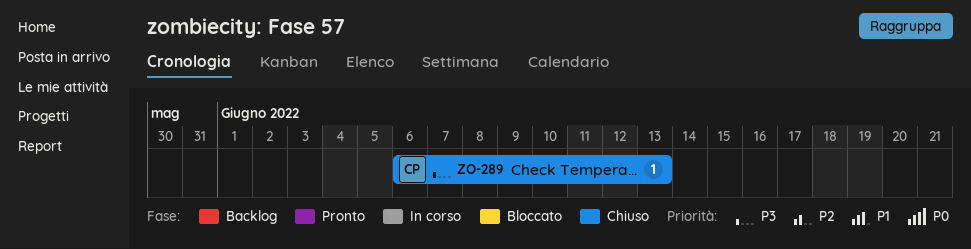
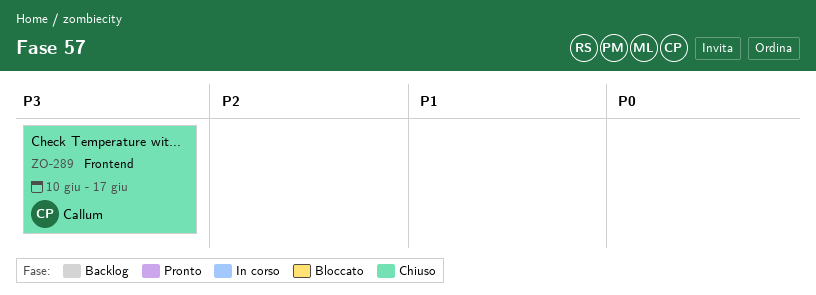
ZO-289, start: Jun 6 -> Jun 10
ZO-289, due: Jun 13 -> Jun 17

